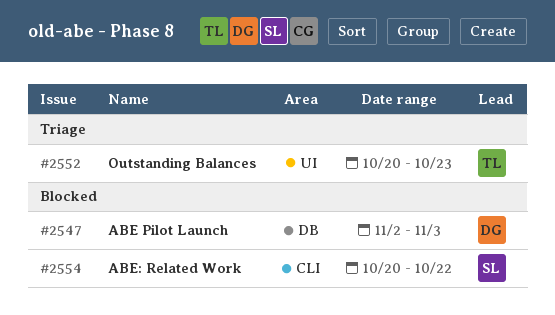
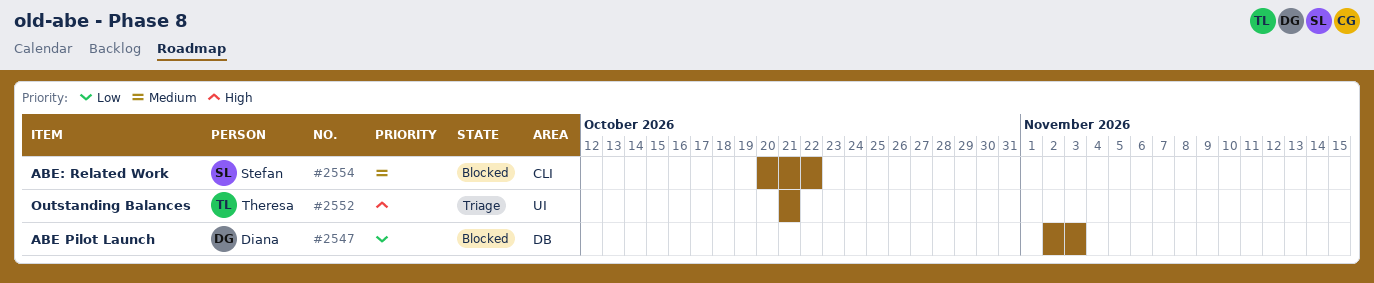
#2552, start: Oct 20 -> Oct 21
#2552, due: Oct 23 -> Oct 21

